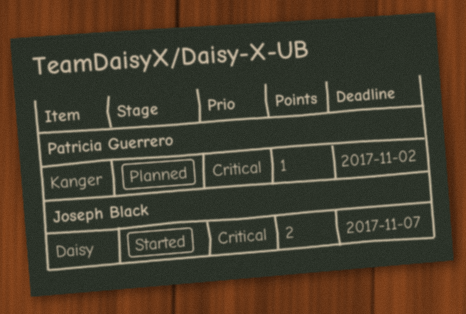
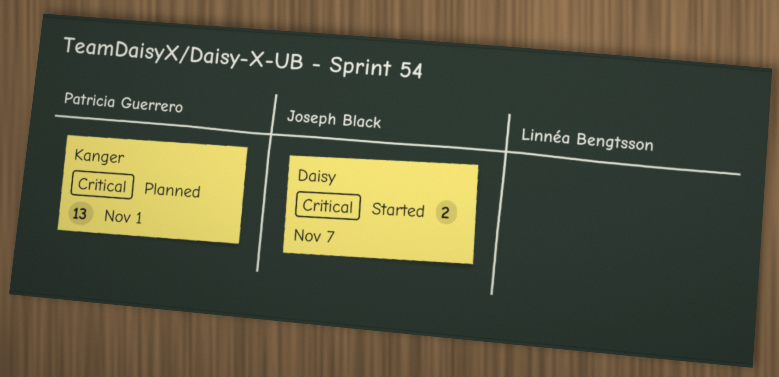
Kanger, estimate: 1 -> 13
Kanger, due: Nov 2 -> Nov 1

